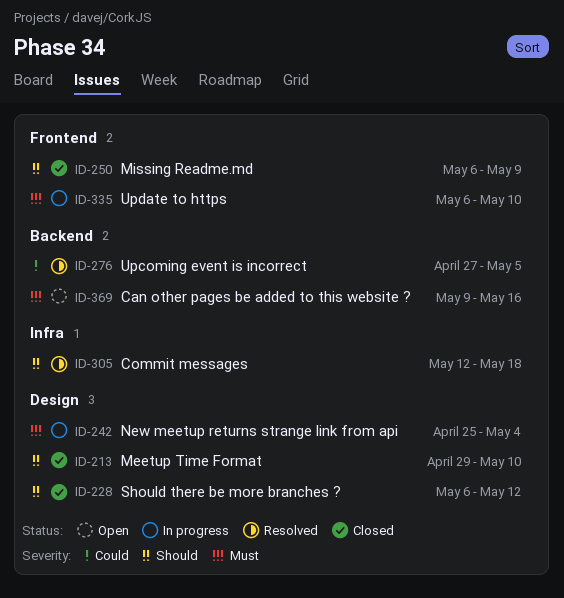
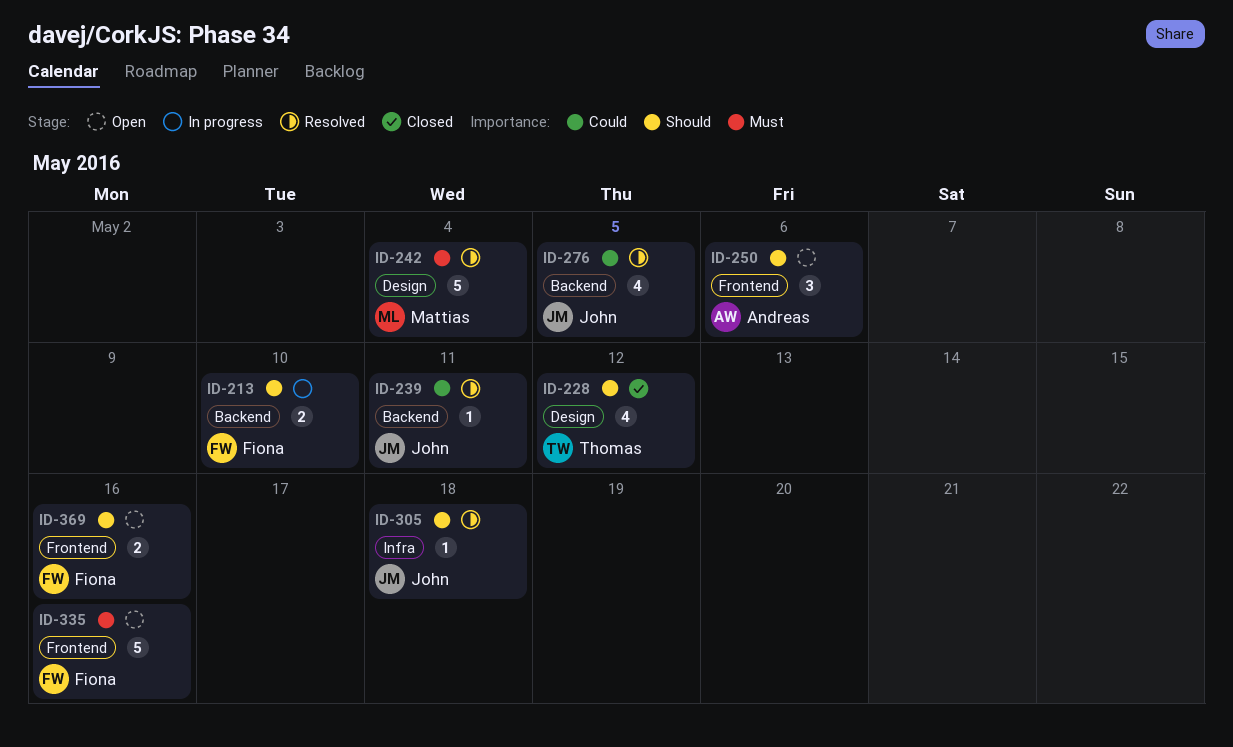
ID-213, status: Closed -> In progress
ID-213, label: Design -> Backend
ID-239: none -> present
ID-242, status: In progress -> Resolved
ID-250, status: Closed -> Open
ID-250, due: May 9 -> May 6
ID-335, status: In progress -> Open
ID-335, due: May 10 -> May 16
ID-369, priority: Must -> Should
ID-369, label: Backend -> Frontend

